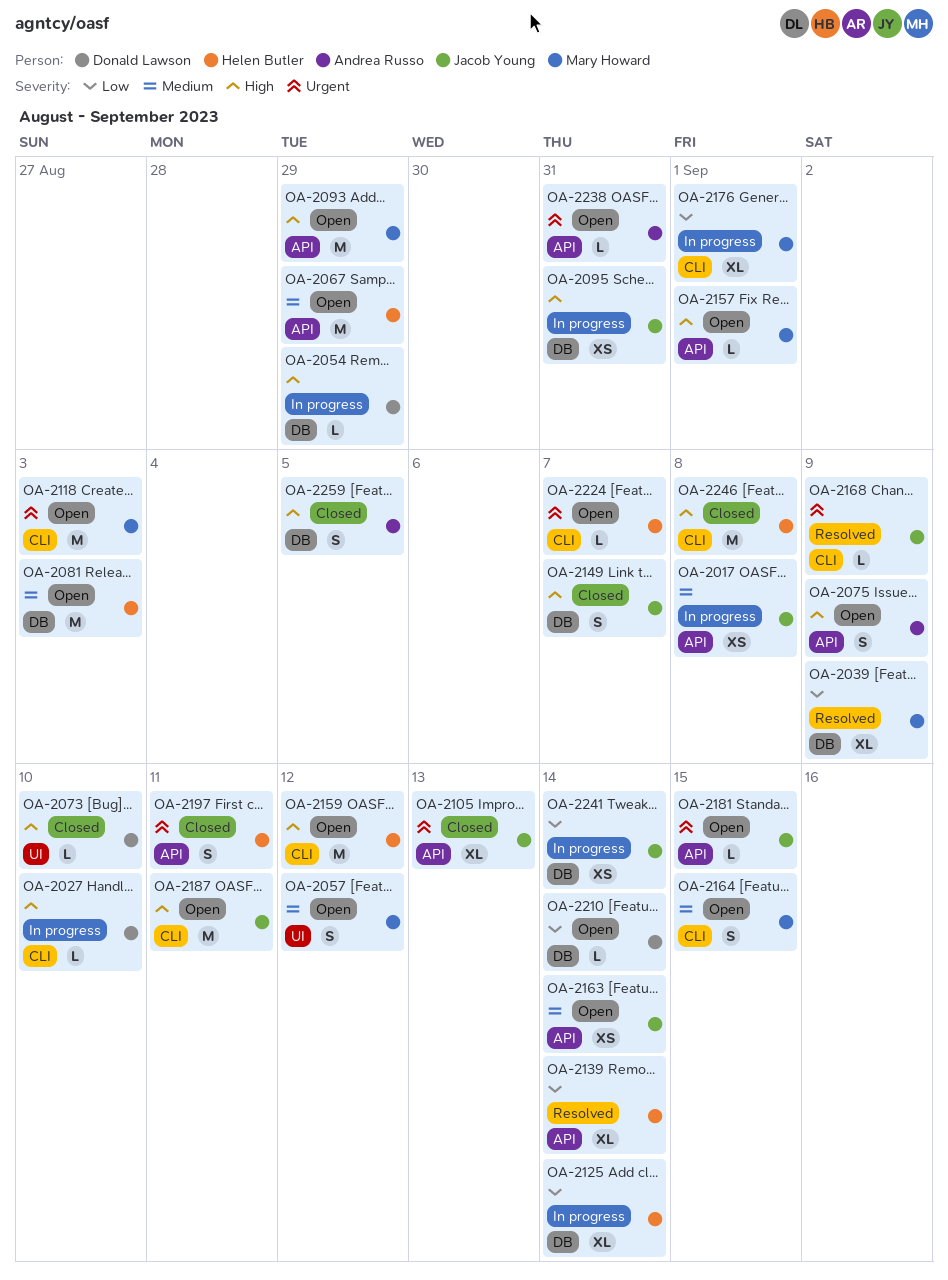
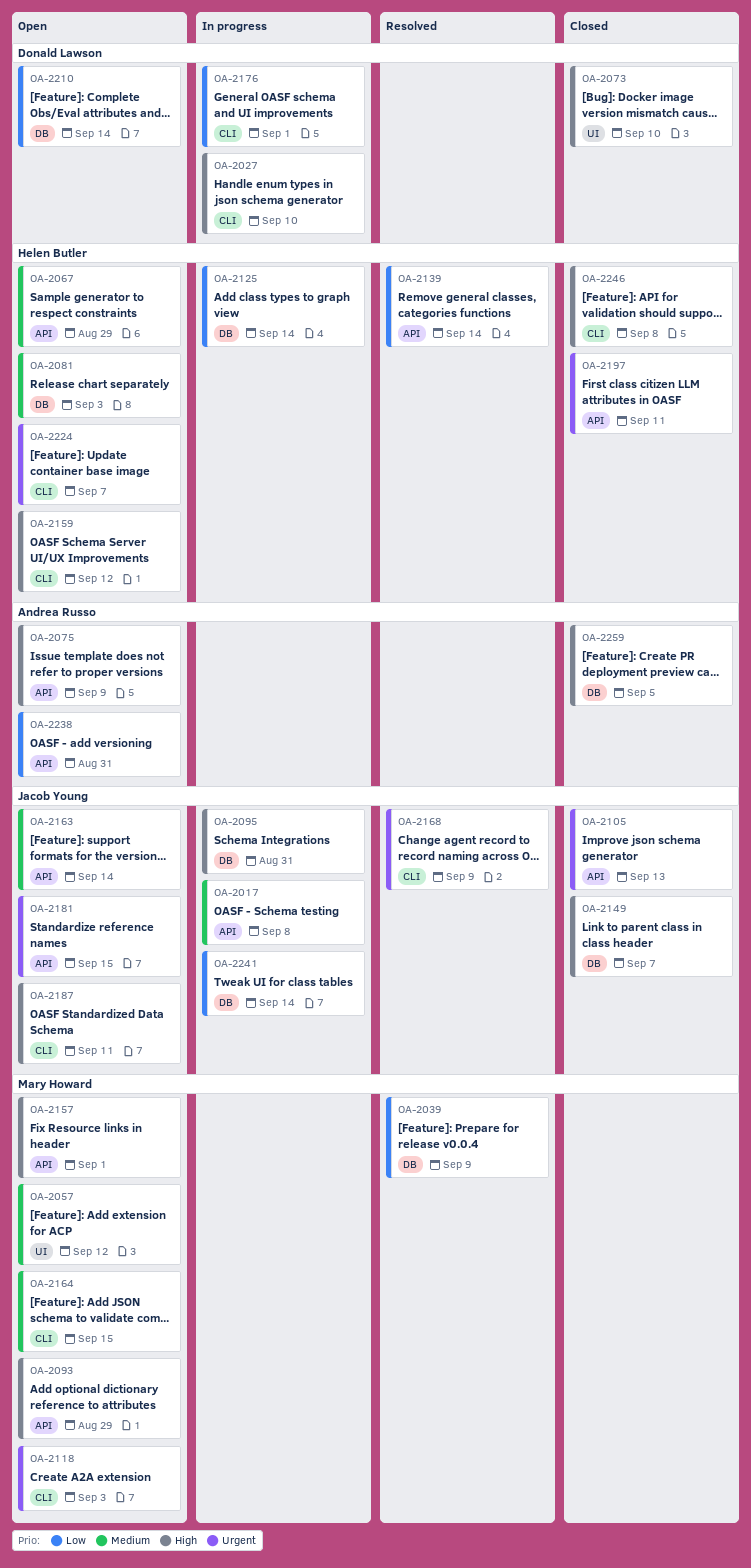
OA-2054: present -> none
OA-2176, owner: Mary Howard -> Donald Lawson
OA-2238, priority: Urgent -> Low

